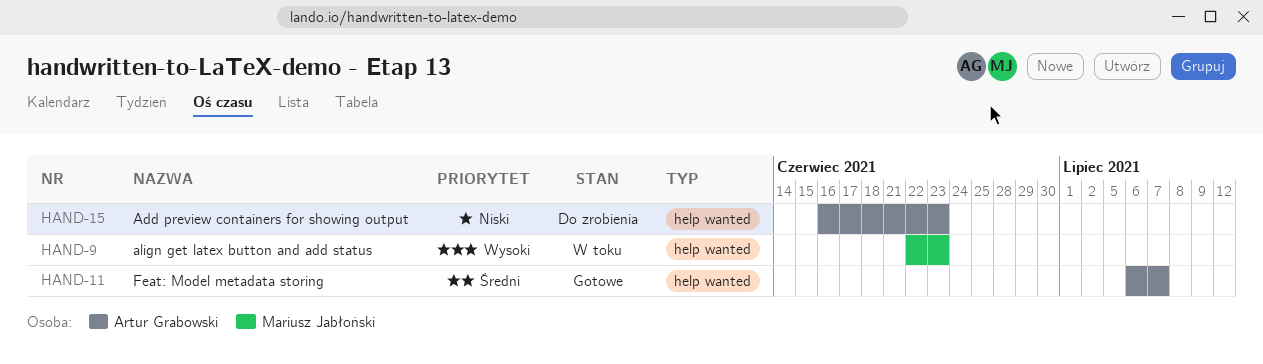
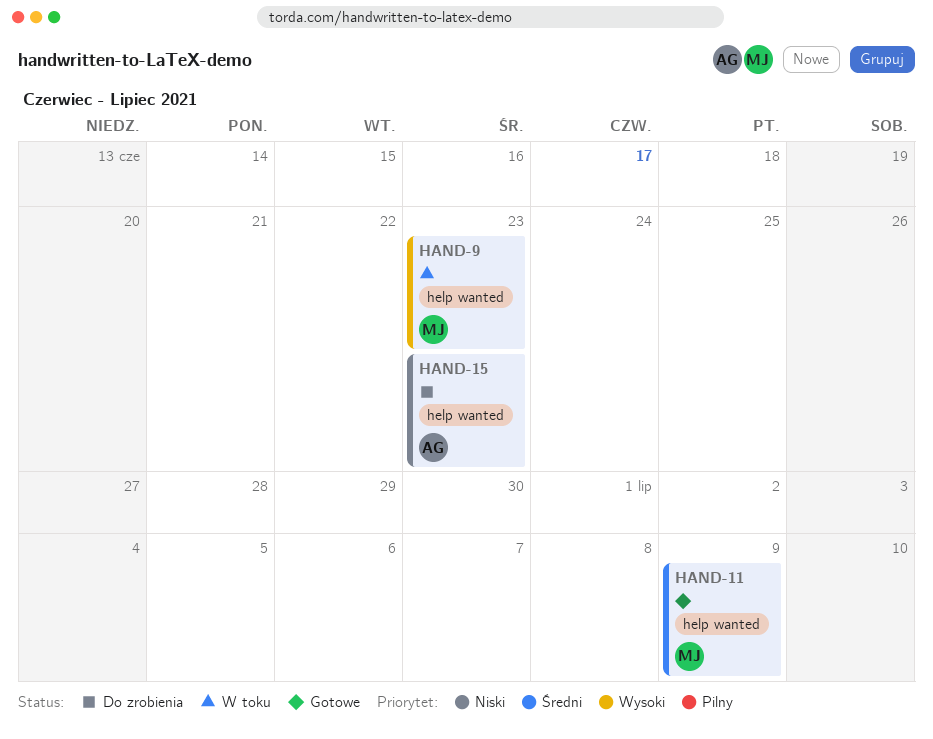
HAND-11, owner: Artur Grabowski -> Mariusz Jabłoński
HAND-11, due: Jul 7 -> Jul 9

